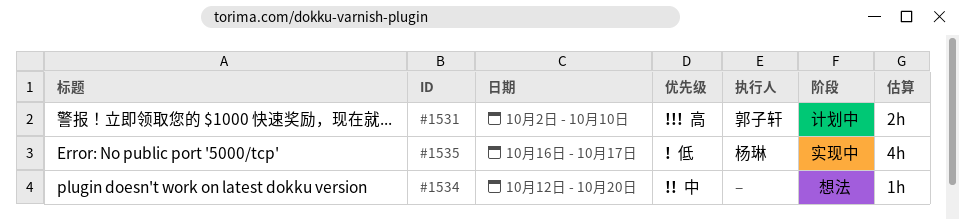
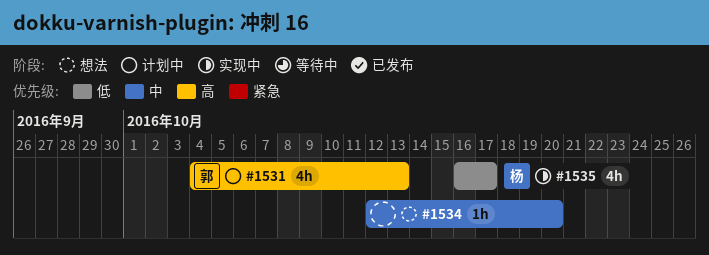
#1531, estimate: 2h -> 4h
#1531, start: Oct 2 -> Oct 4
#1531, due: Oct 10 -> Oct 13

